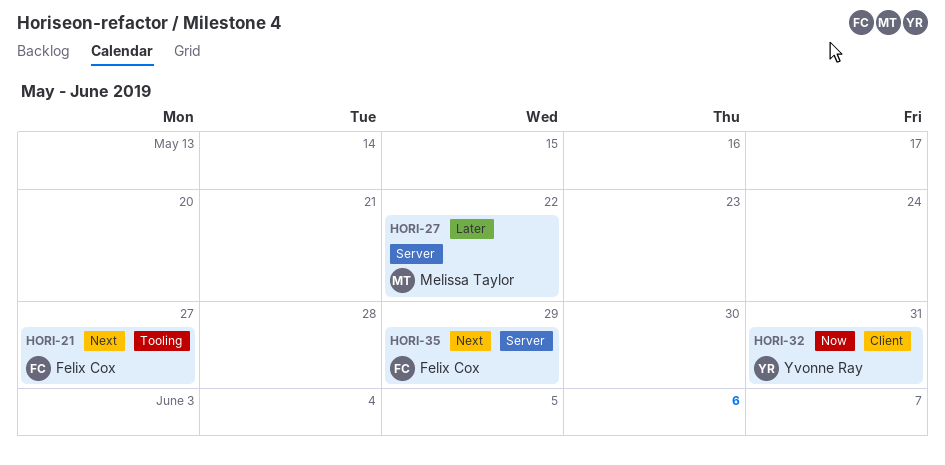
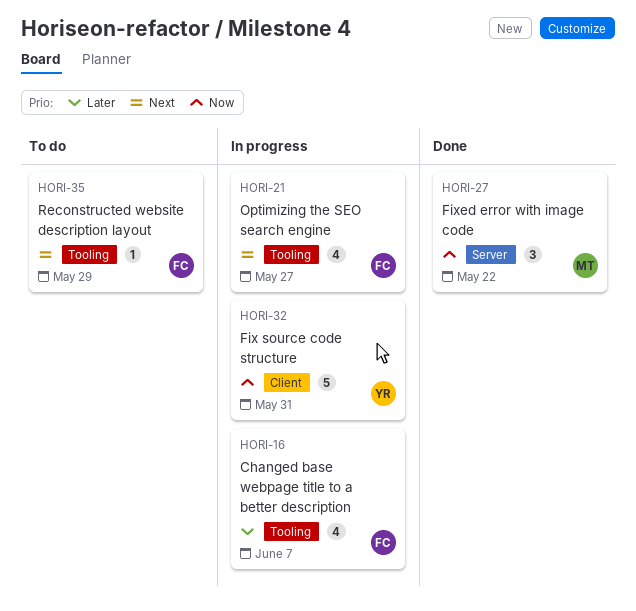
HORI-16: none -> present
HORI-27, priority: Later -> Now
HORI-35, label: Server -> Tooling

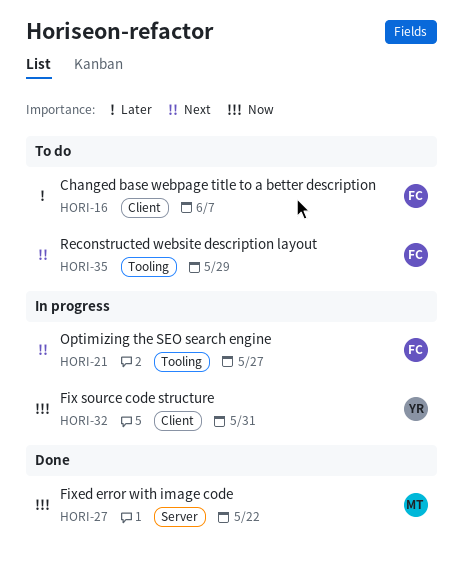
HORI-16, status: In progress -> To do
HORI-16, label: Tooling -> Client

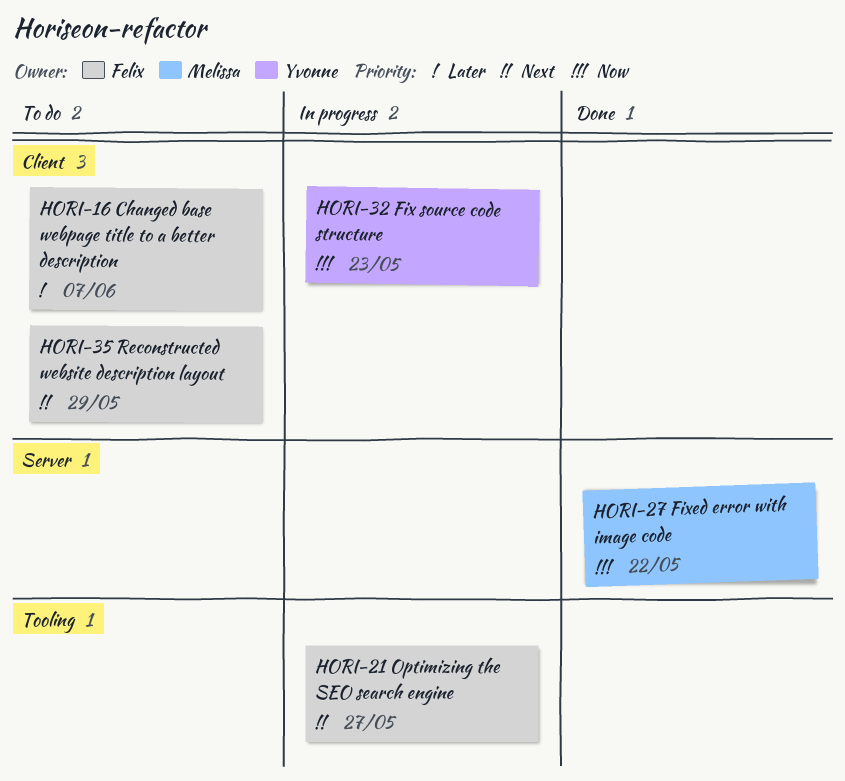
HORI-32, due: May 31 -> May 23
HORI-35, label: Tooling -> Client

